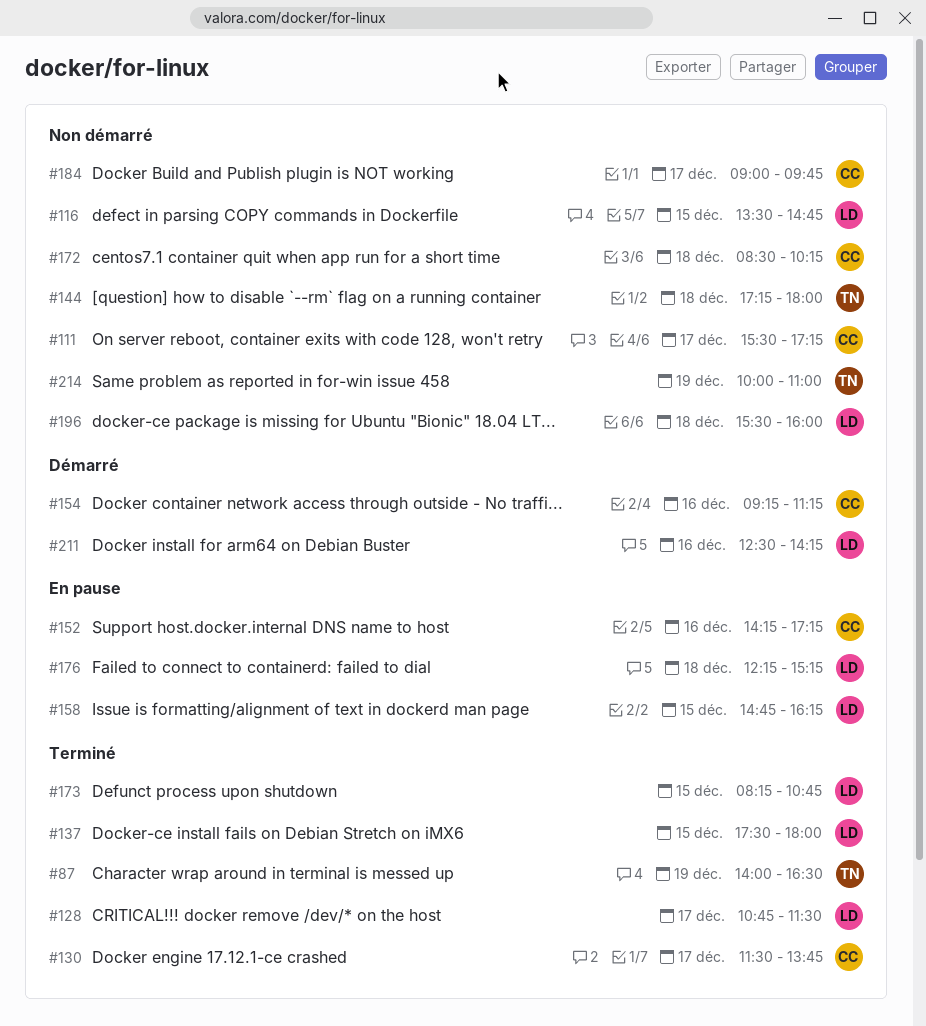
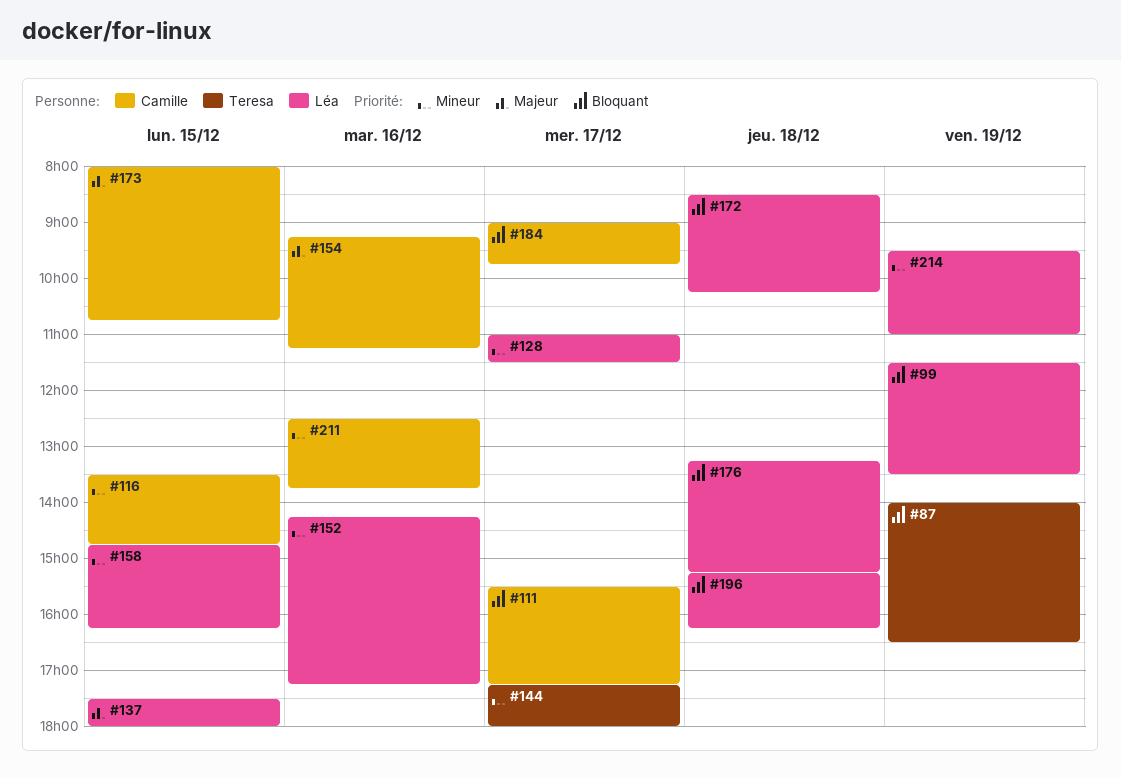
#99: none -> present
#116, owner: Léa -> Camille
#128, begins: 10:45 -> 11:00
#130: present -> none
#144, day: Dec 18 -> Dec 17
#152, owner: Camille -> Léa
#172, owner: Camille -> Léa
#173, owner: Léa -> Camille
#173, begins: 08:15 -> 08:00
#176, begins: 12:15 -> 13:15
#196, begins: 15:30 -> 15:15
#196, ends: 16:00 -> 16:15
#211, owner: Léa -> Camille
#211, ends: 14:15 -> 13:45
#214, owner: Teresa -> Léa
#214, begins: 10:00 -> 09:30

